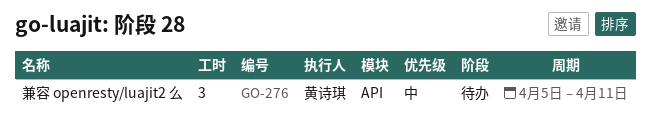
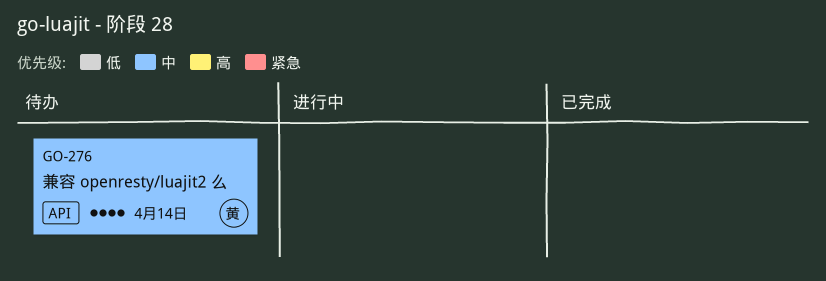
GO-276, estimate: 3 -> 4
GO-276, due: Apr 11 -> Apr 14

